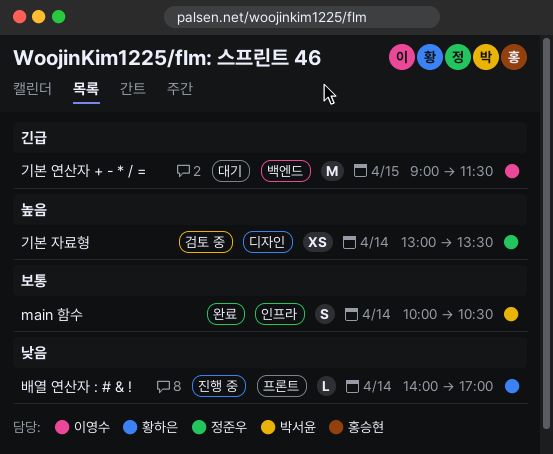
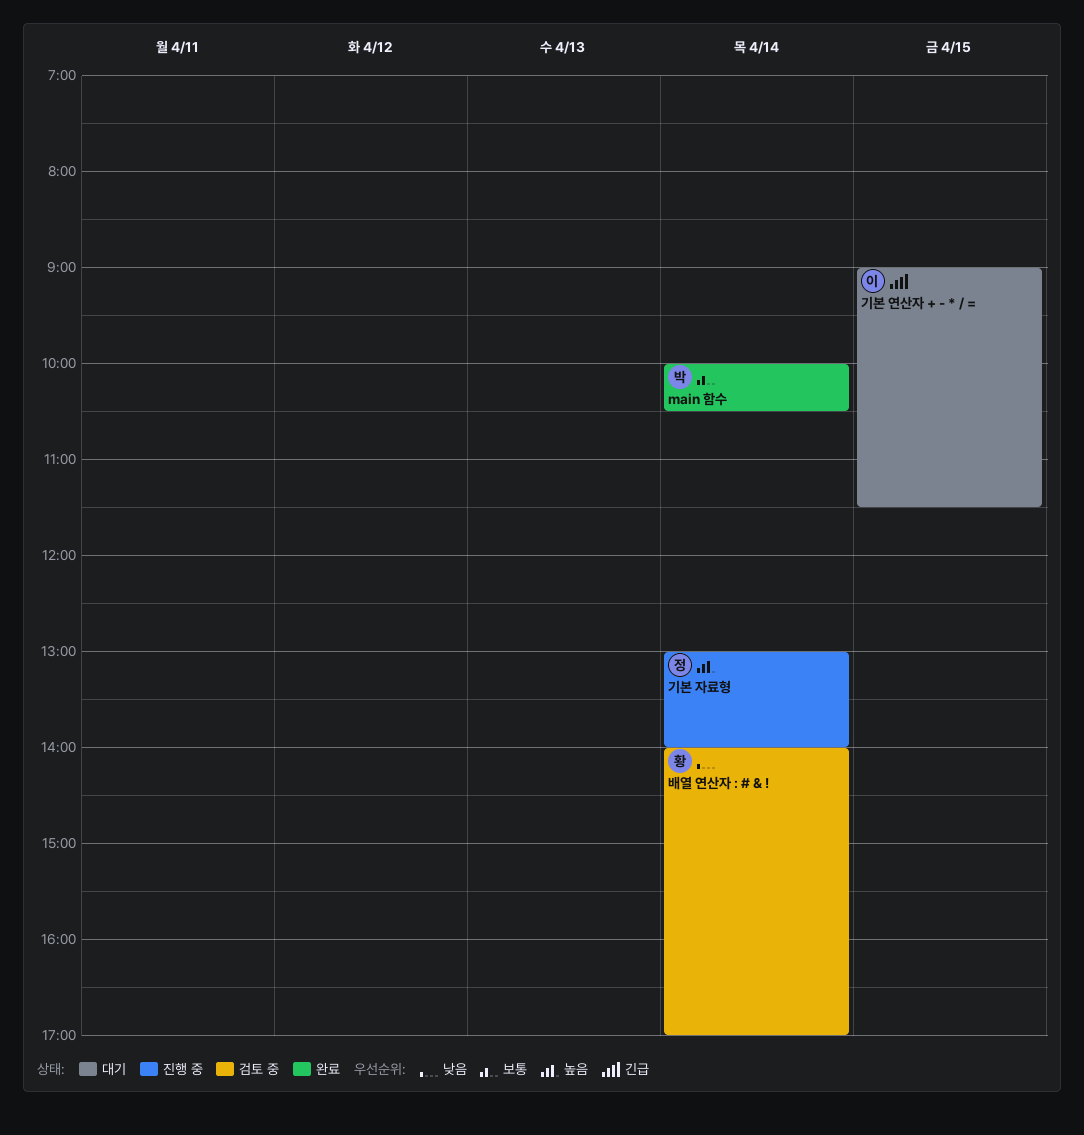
기본 자료형, status: 검토 중 -> 진행 중
기본 자료형, ends: 13:30 -> 14:00
배열 연산자 : # & !, status: 진행 중 -> 검토 중

